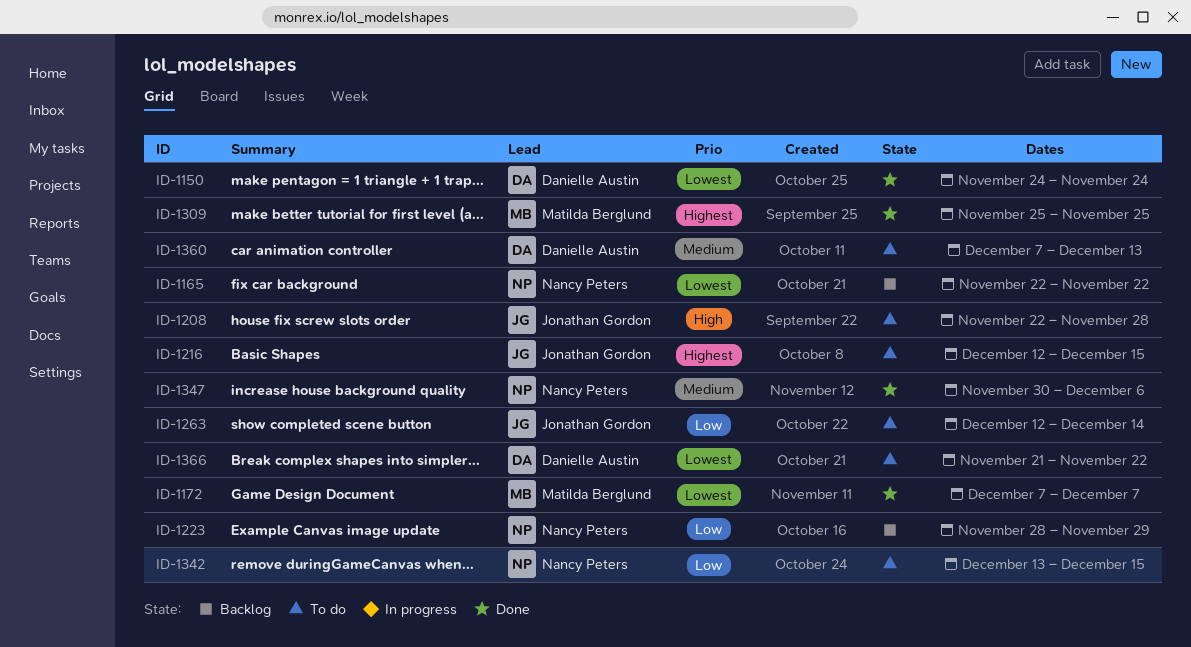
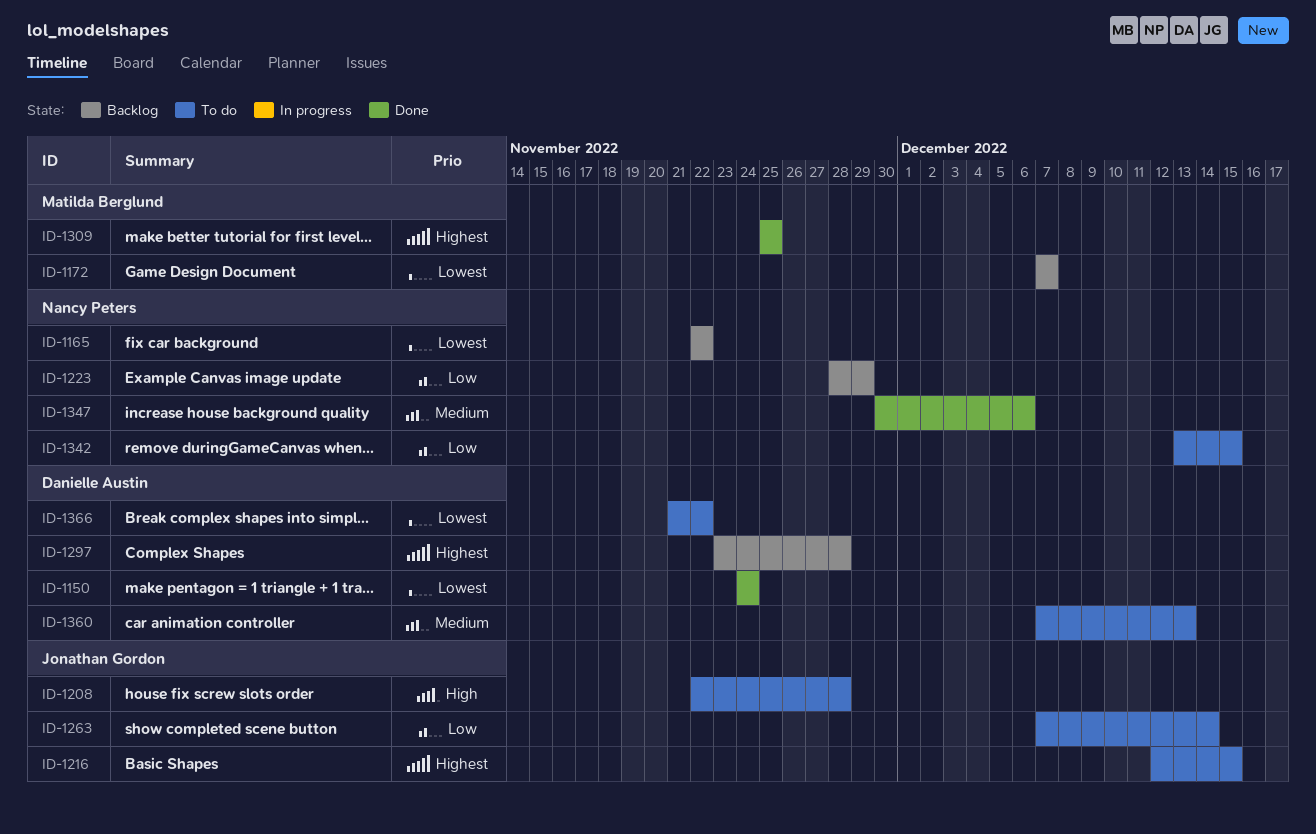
ID-1172, status: Done -> Backlog
ID-1263, start: Dec 12 -> Dec 7
ID-1297: none -> present

